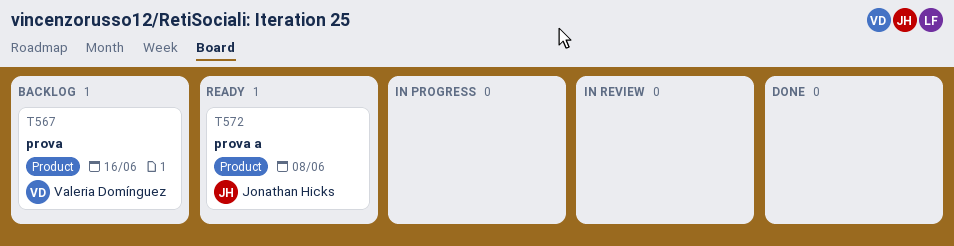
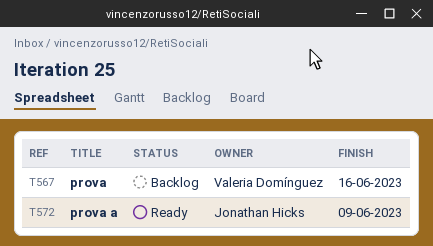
T572, due: Jun 8 -> Jun 9

